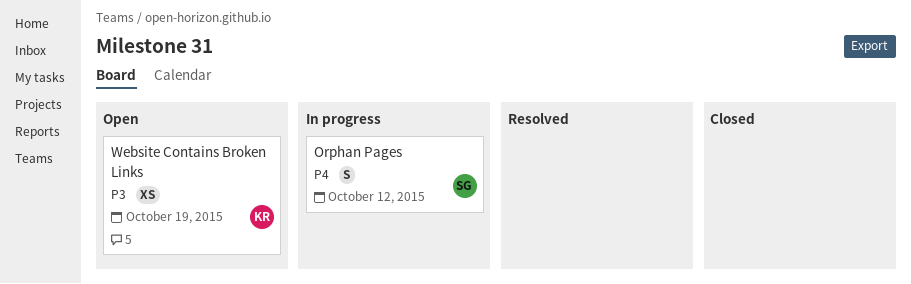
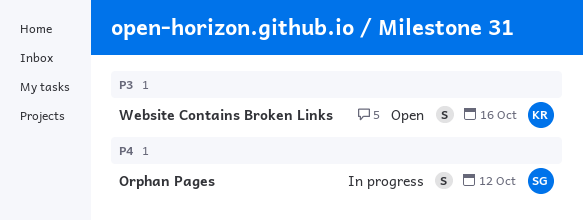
Website Contains Broken Links, estimate: XS -> S
Website Contains Broken Links, due: Oct 19 -> Oct 16

